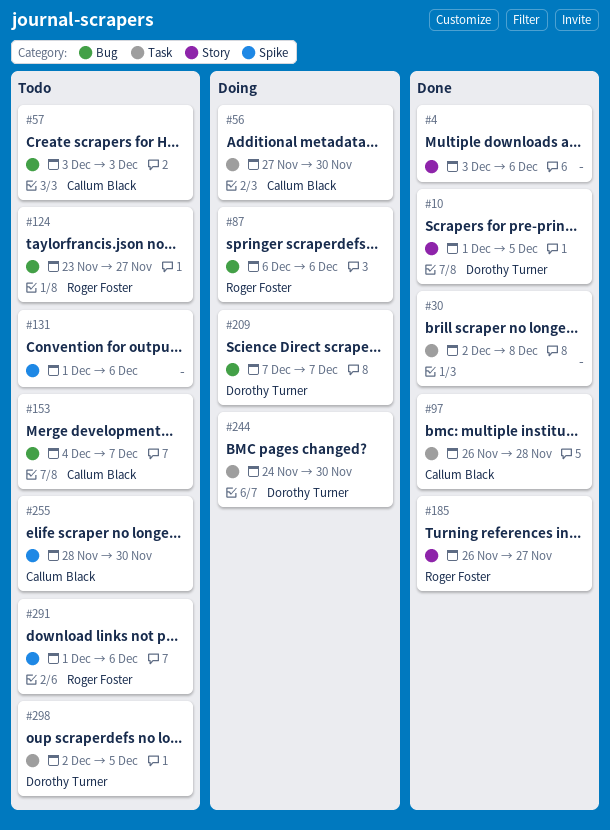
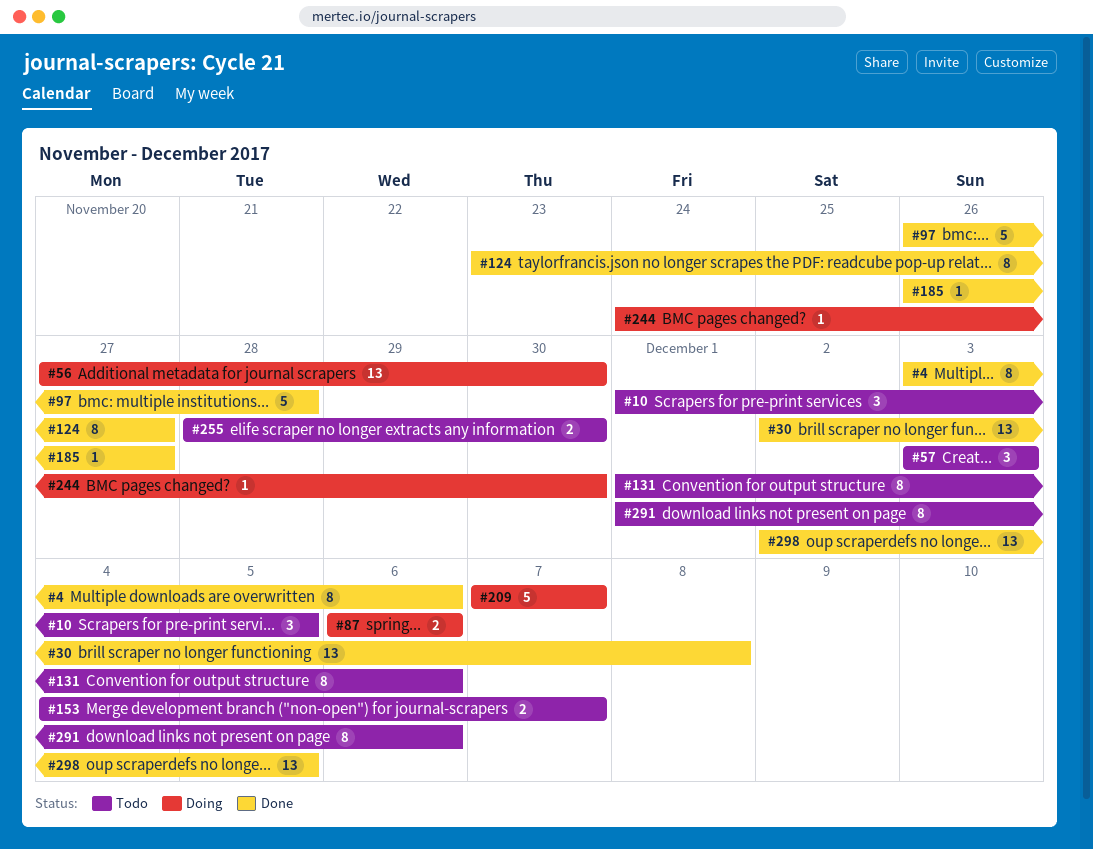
#10, status: Done -> Todo
#124, status: Todo -> Done
#298, status: Todo -> Done

